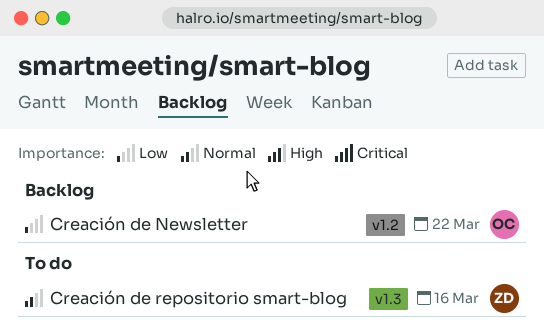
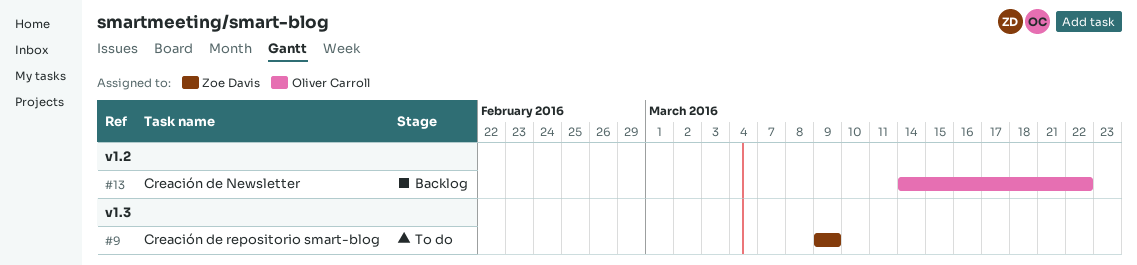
Creación de repositorio smart-blog, due: Mar 16 -> Mar 9

